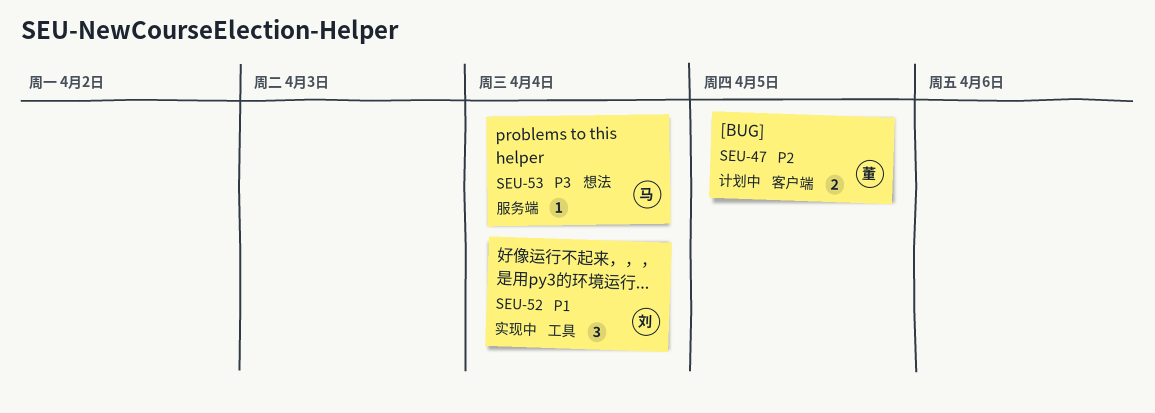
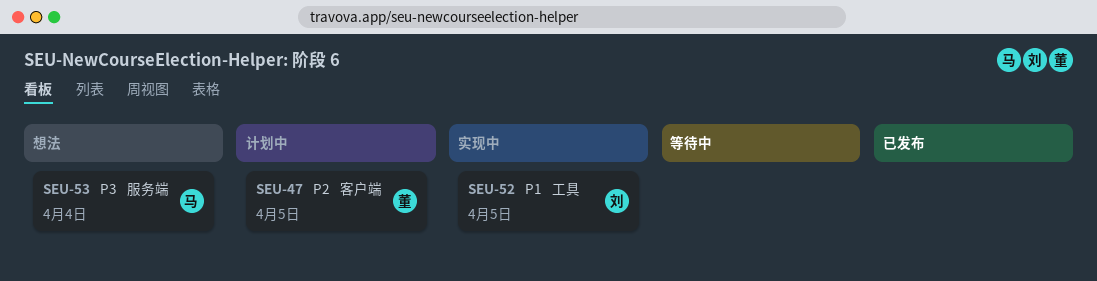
SEU-52, due: Apr 4 -> Apr 5

